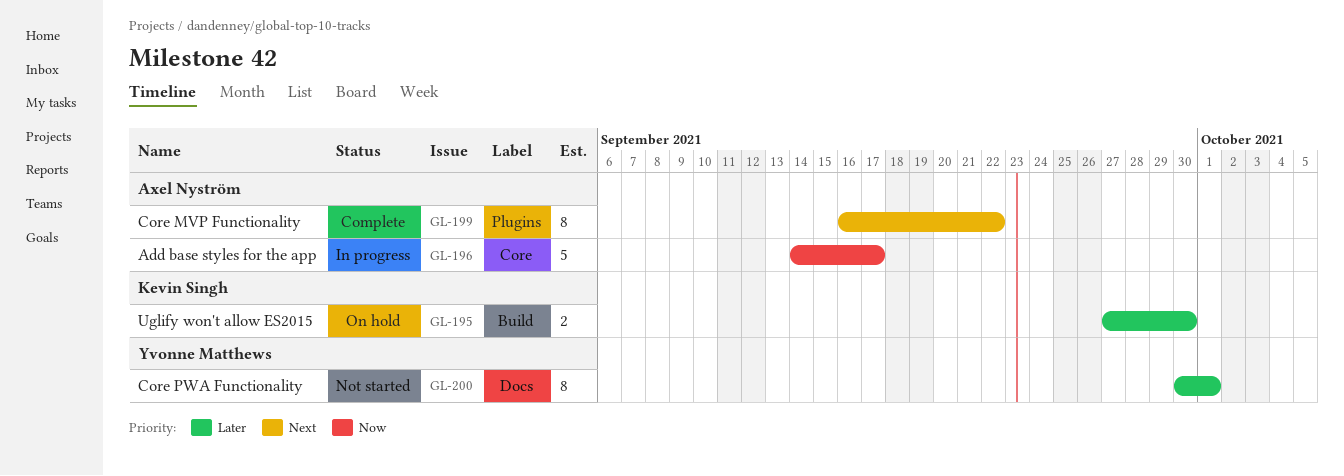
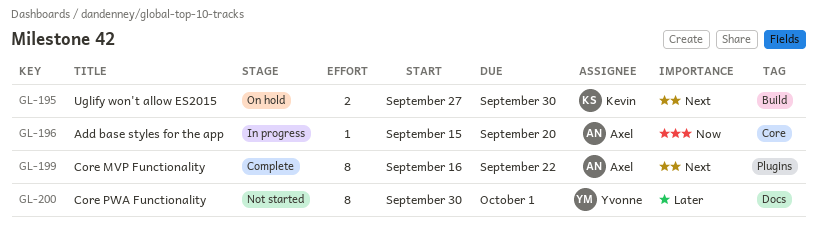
GL-195, priority: Later -> Next
GL-196, estimate: 5 -> 1
GL-196, start: Sep 14 -> Sep 15
GL-196, due: Sep 17 -> Sep 20

